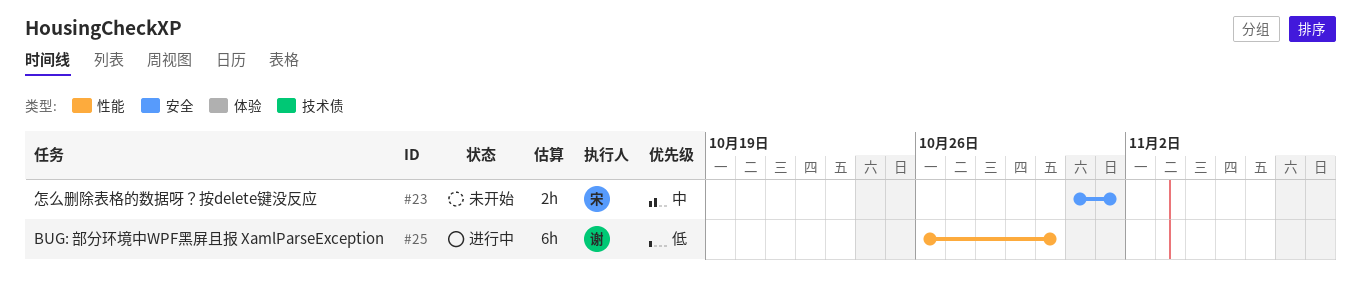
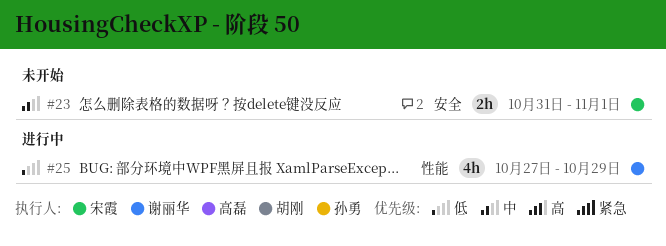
#25, estimate: 6h -> 4h
#25, start: Oct 26 -> Oct 27
#25, due: Oct 30 -> Oct 29

